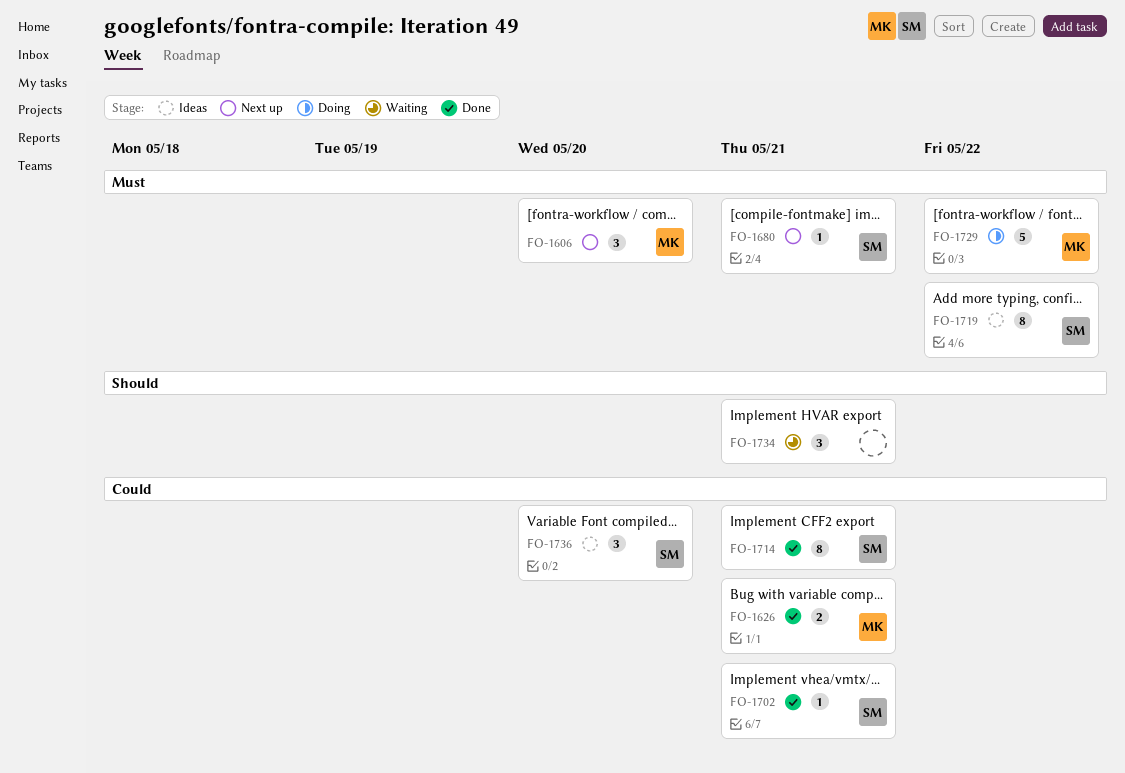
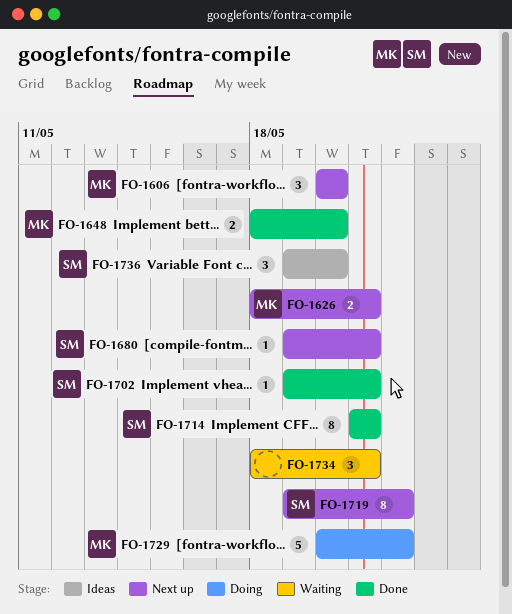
FO-1626, status: Done -> Next up
FO-1648: none -> present
FO-1719, status: Ideas -> Next up

